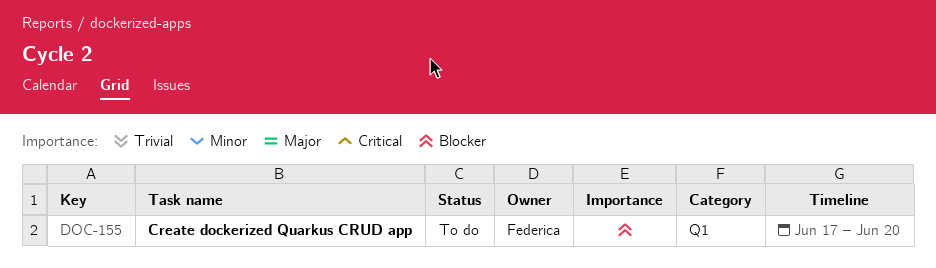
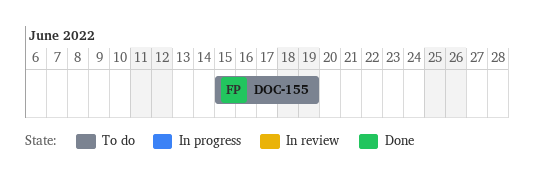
DOC-155, start: Jun 17 -> Jun 15
DOC-155, due: Jun 20 -> Jun 19

